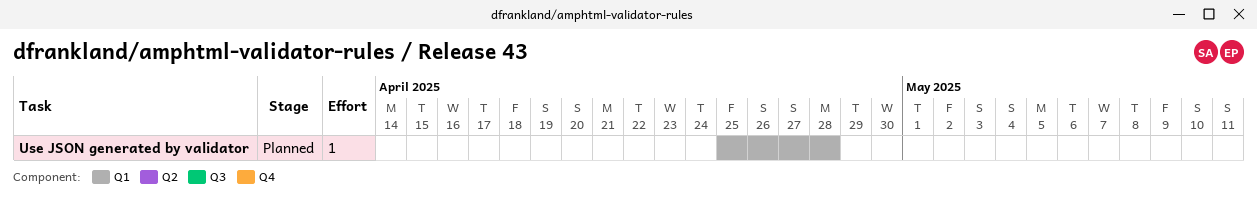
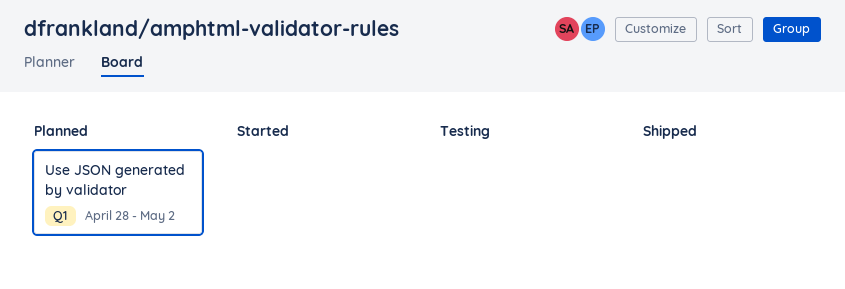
Use JSON generated by validator, start: Apr 25 -> Apr 28
Use JSON generated by validator, due: Apr 28 -> May 2

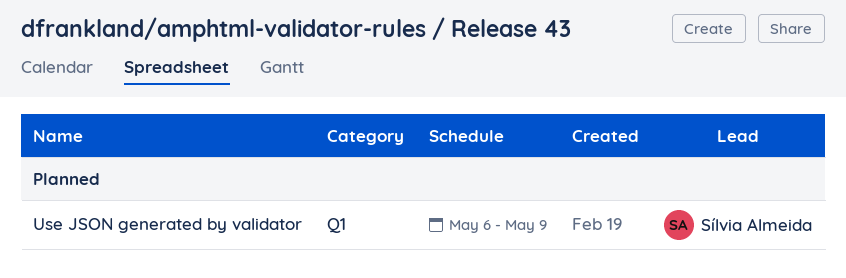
Use JSON generated by validator, start: Apr 28 -> May 6
Use JSON generated by validator, due: May 2 -> May 9

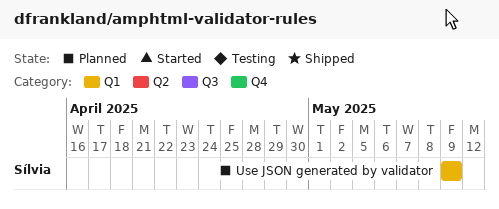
Use JSON generated by validator, start: May 6 -> May 9

